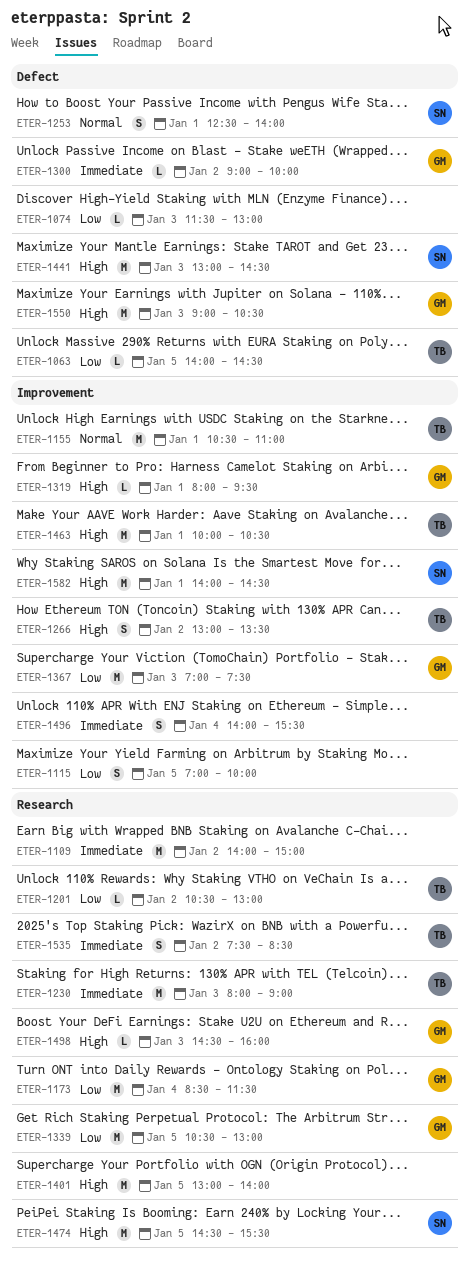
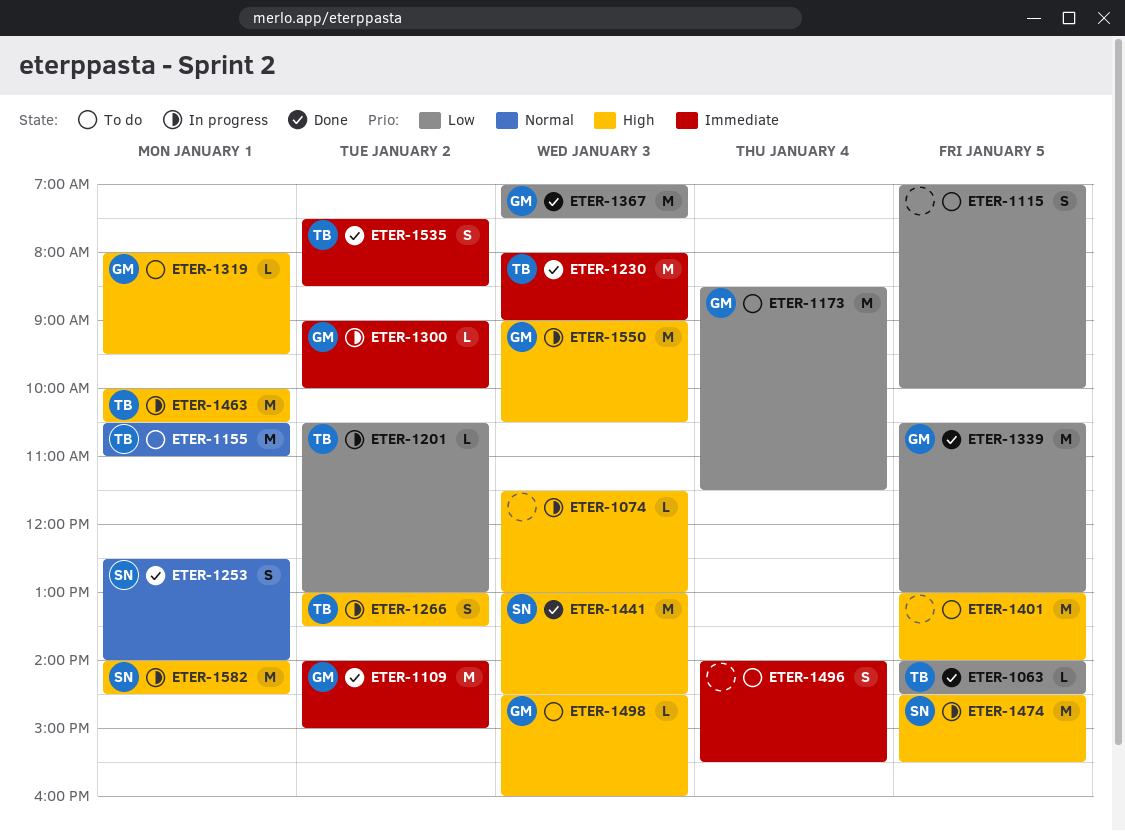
ETER-1074, priority: Low -> High
ETER-1109, owner: none -> GM

